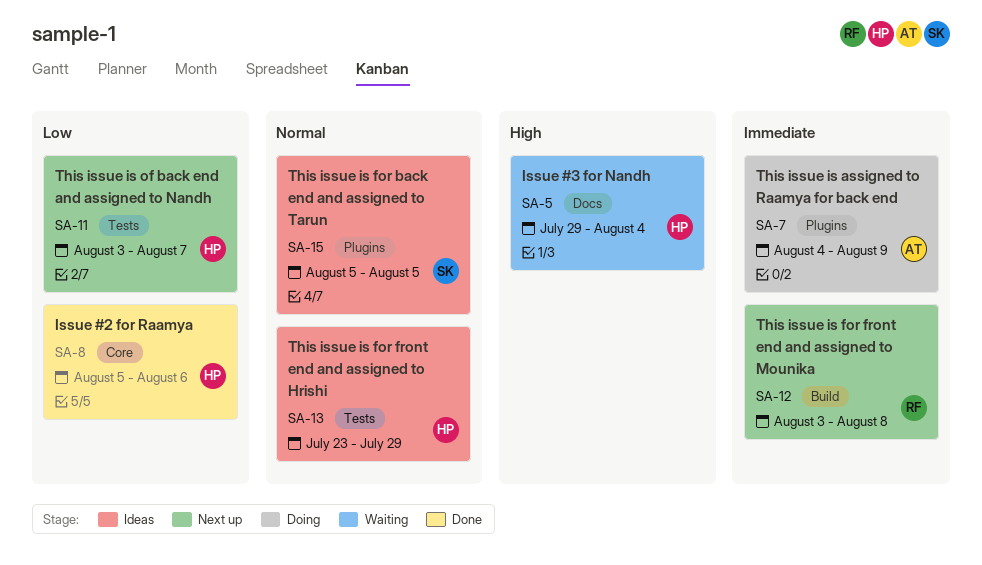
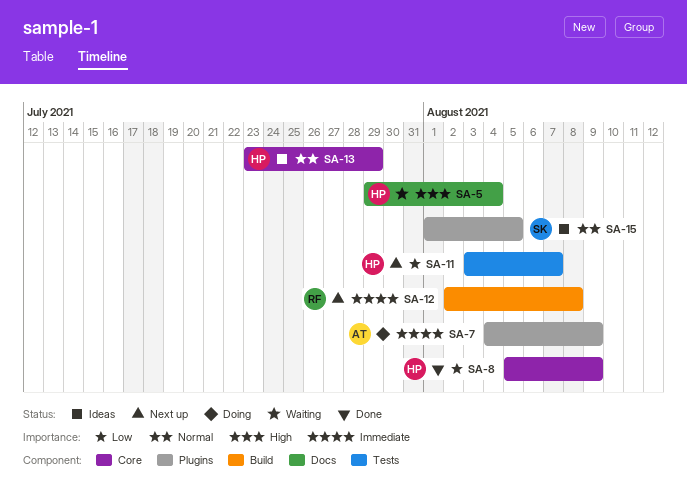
SA-8, due: Aug 6 -> Aug 9
SA-12, start: Aug 3 -> Aug 2
SA-13, label: Tests -> Core
SA-15, start: Aug 5 -> Aug 1

